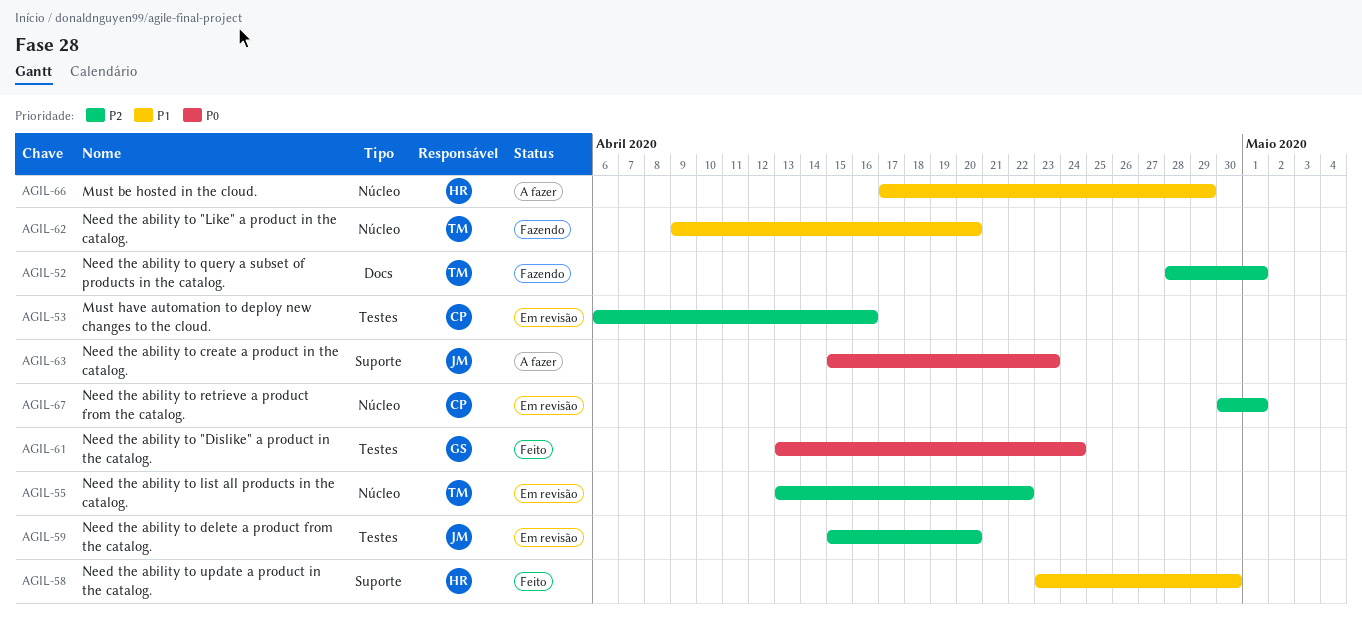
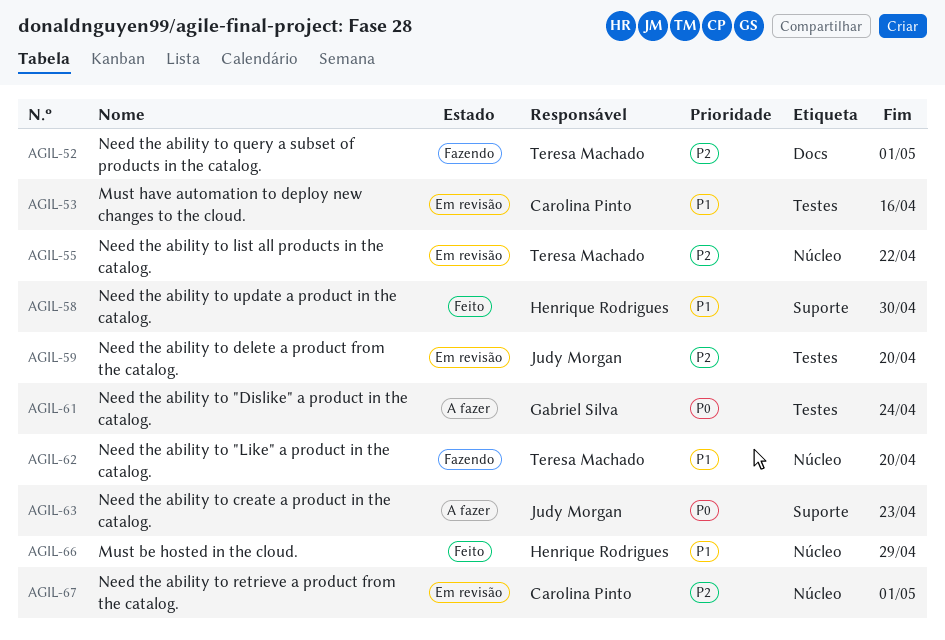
AGIL-53, priority: P2 -> P1
AGIL-61, status: Feito -> A fazer
AGIL-66, status: A fazer -> Feito

